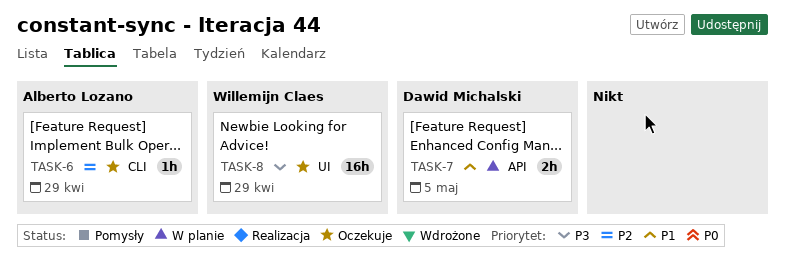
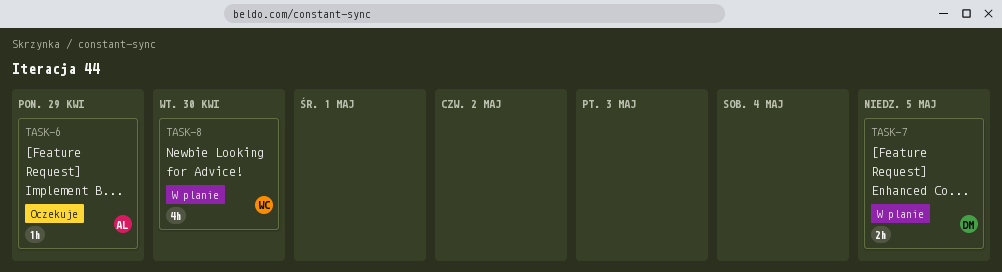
TASK-8, status: Oczekuje -> W planie
TASK-8, estimate: 16h -> 4h
TASK-8, due: Apr 29 -> Apr 30

